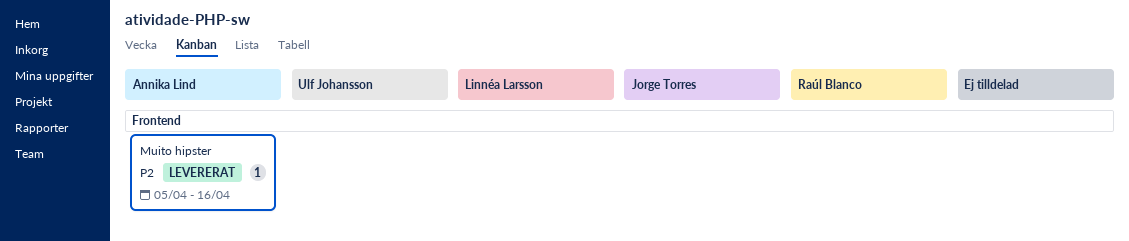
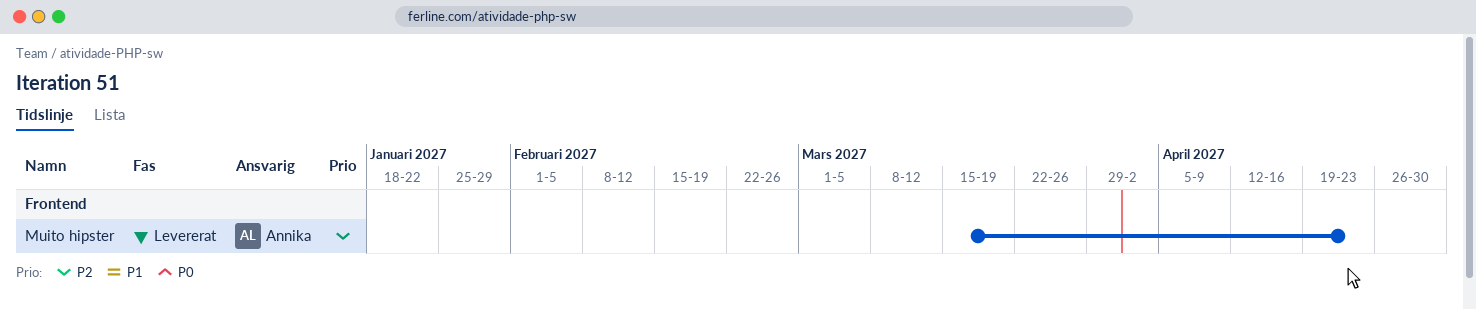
Muito hipster, start: Apr 5 -> Mar 15
Muito hipster, due: Apr 16 -> Apr 23

